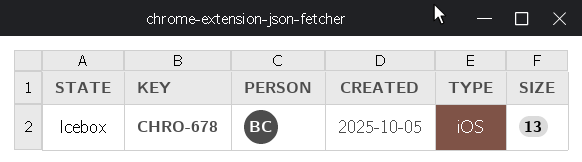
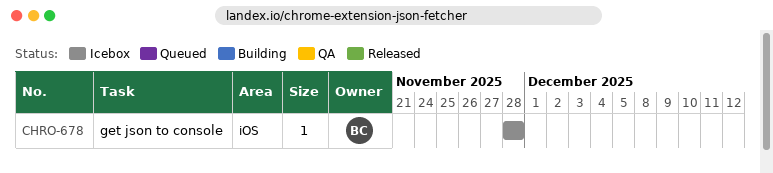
CHRO-678, estimate: 13 -> 1

